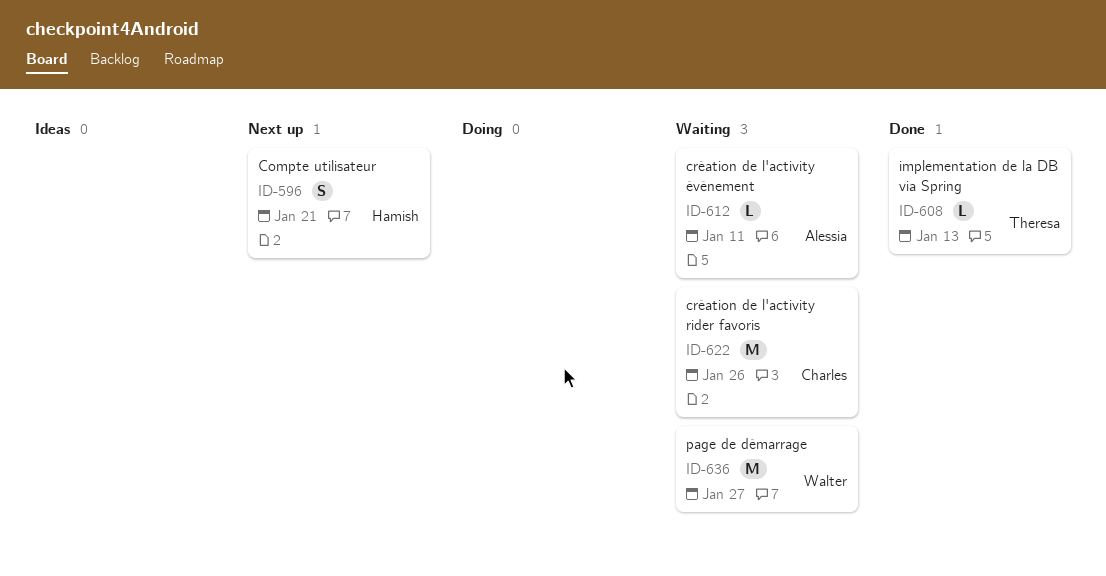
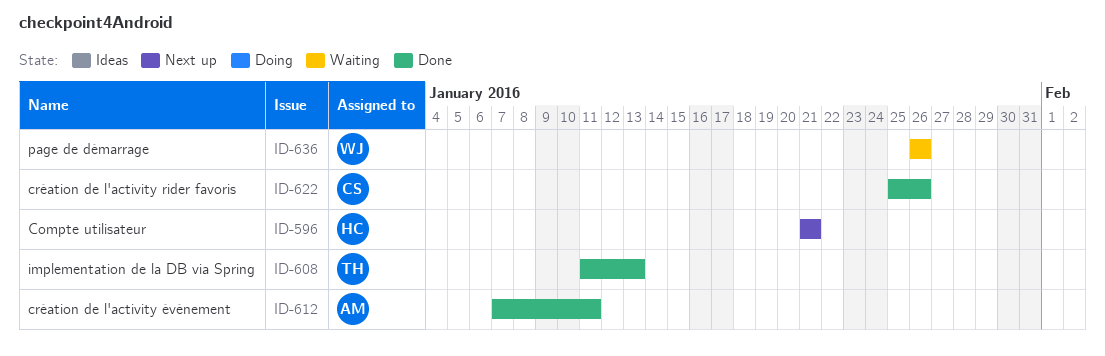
ID-612, status: Waiting -> Done
ID-622, status: Waiting -> Done
ID-636, due: Jan 27 -> Jan 26

